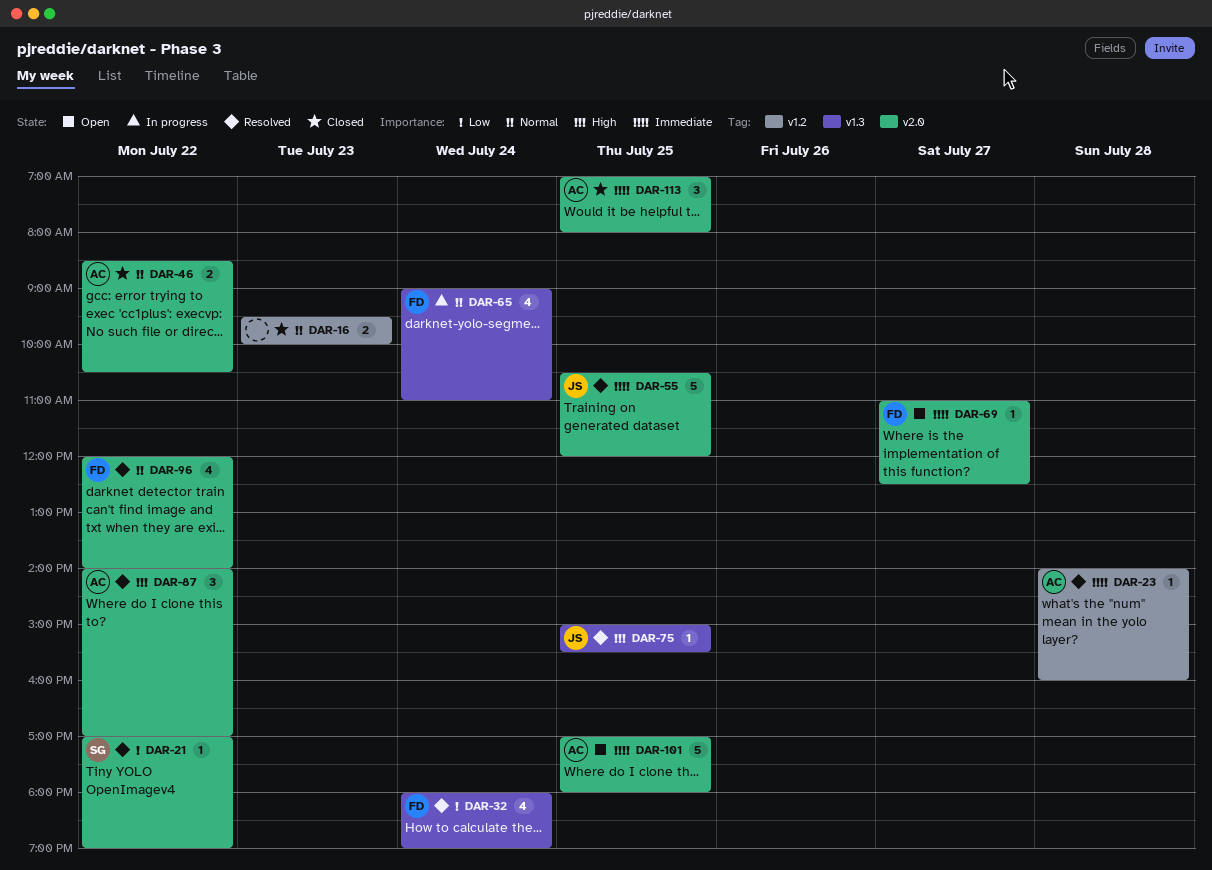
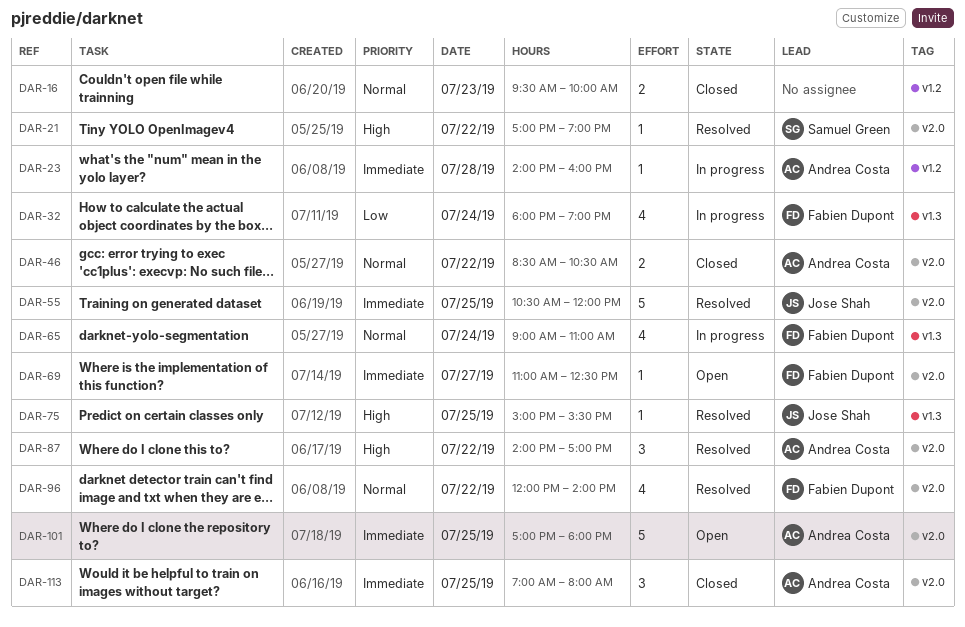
DAR-21, priority: Low -> High
DAR-23, status: Resolved -> In progress
DAR-32, status: Resolved -> In progress

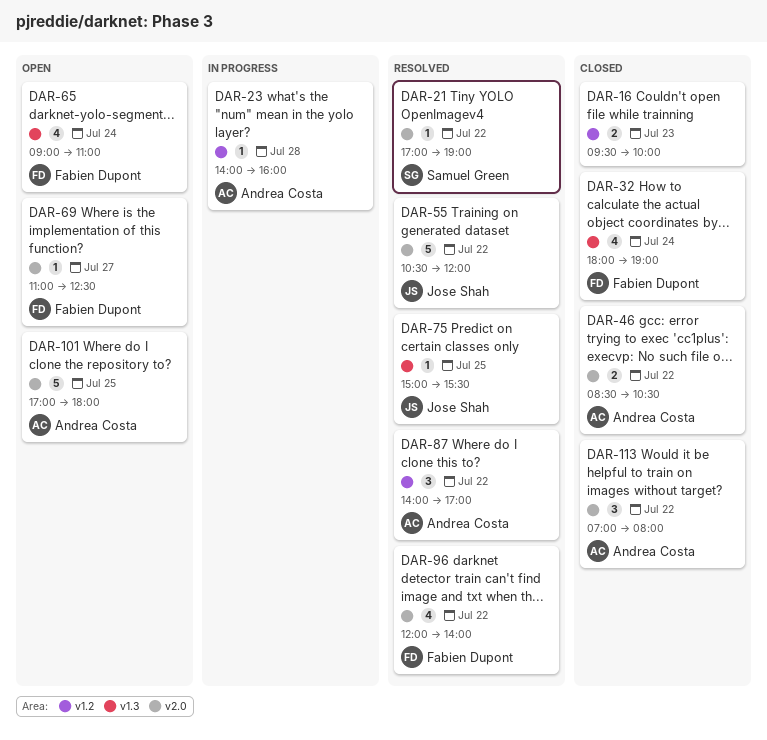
DAR-32, status: In progress -> Closed
DAR-55, day: Jul 25 -> Jul 22
DAR-65, status: In progress -> Open
DAR-87, label: v2.0 -> v1.2
DAR-113, day: Jul 25 -> Jul 22

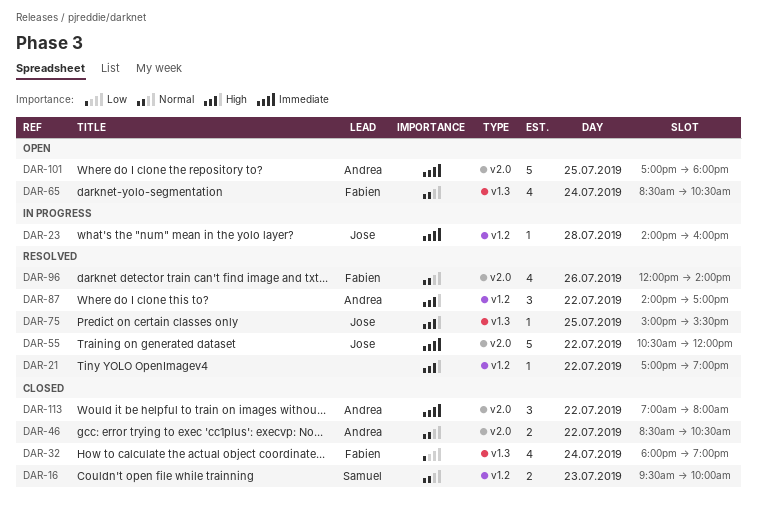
DAR-16, owner: none -> Samuel Green
DAR-21, owner: Samuel Green -> none
DAR-21, label: v2.0 -> v1.2
DAR-23, owner: Andrea Costa -> Jose Shah
DAR-65, begins: 09:00 -> 08:30
DAR-65, ends: 11:00 -> 10:30
DAR-69: present -> none
DAR-96, day: Jul 22 -> Jul 26

